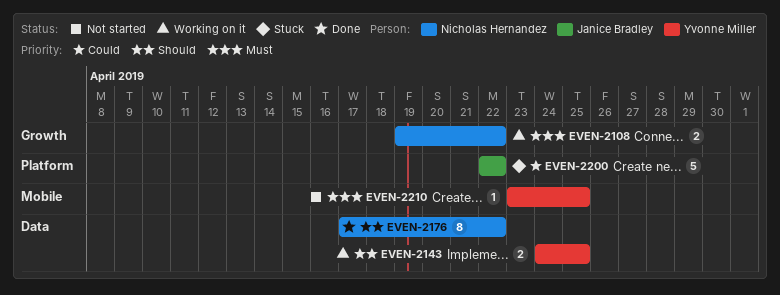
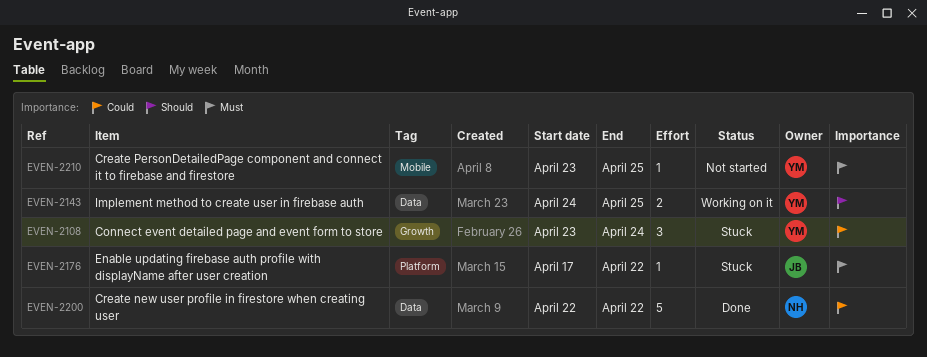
EVEN-2108, status: Working on it -> Stuck
EVEN-2108, owner: Nicholas Hernandez -> Yvonne Miller
EVEN-2108, priority: Must -> Could
EVEN-2108, estimate: 2 -> 3
EVEN-2108, start: Apr 19 -> Apr 23
EVEN-2108, due: Apr 22 -> Apr 24
EVEN-2176, status: Done -> Stuck
EVEN-2176, owner: Nicholas Hernandez -> Janice Bradley
EVEN-2176, priority: Should -> Must
EVEN-2176, label: Data -> Platform
EVEN-2176, estimate: 8 -> 1
EVEN-2200, status: Stuck -> Done
EVEN-2200, owner: Janice Bradley -> Nicholas Hernandez
EVEN-2200, label: Platform -> Data

